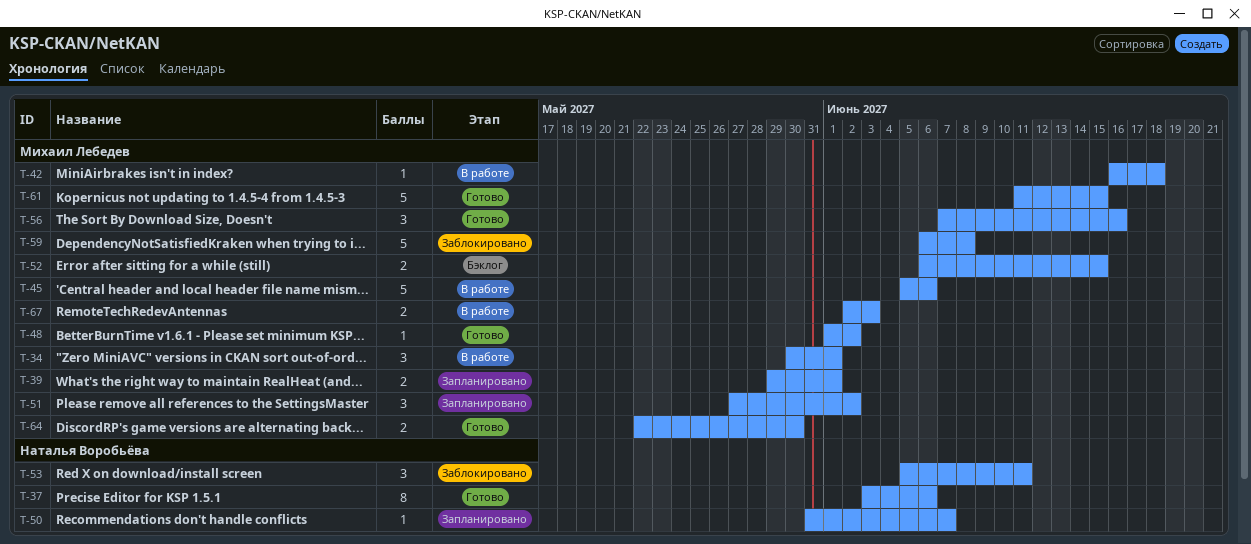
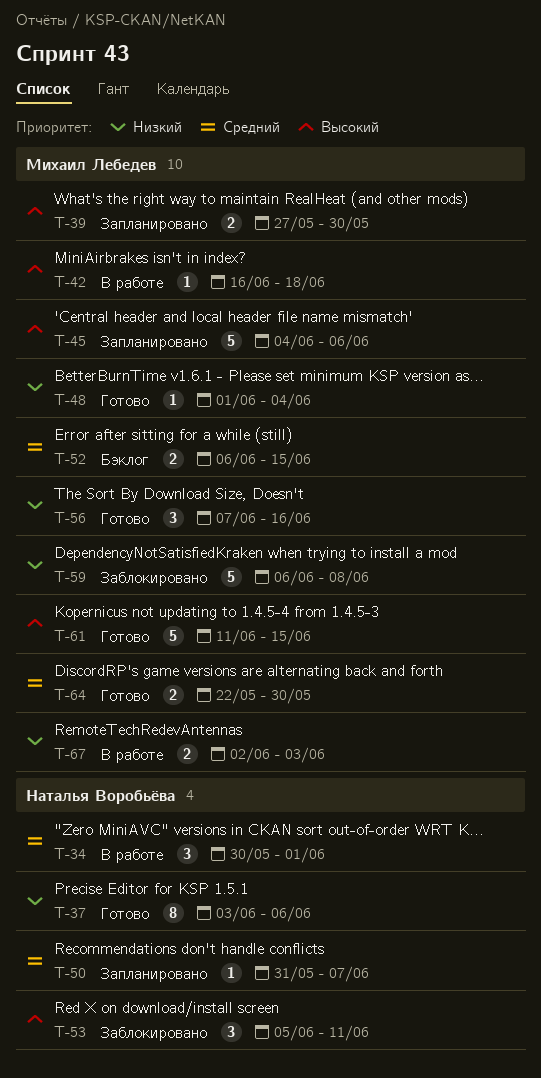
T-34, owner: Михаил Лебедев -> Наталья Воробьёва
T-39, start: May 29 -> May 27
T-39, due: Jun 1 -> May 30
T-45, status: В работе -> Запланировано
T-45, start: Jun 5 -> Jun 4
T-48, due: Jun 2 -> Jun 4
T-51: present -> none

